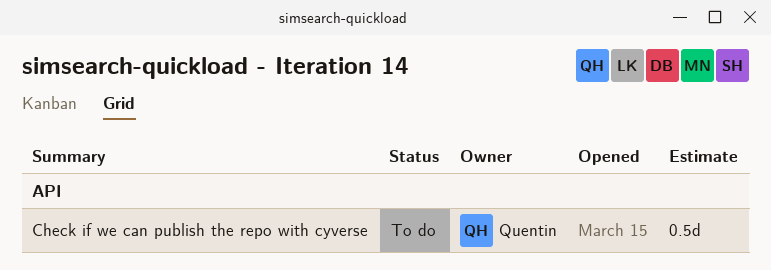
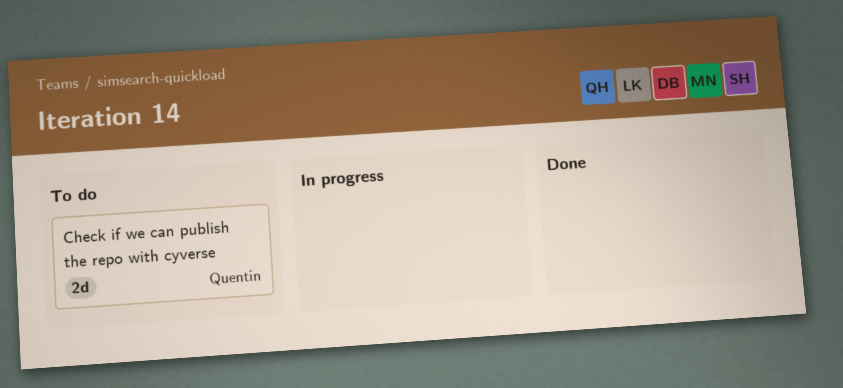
Check if we can publish the repo with cyverse, estimate: 0.5d -> 2d

